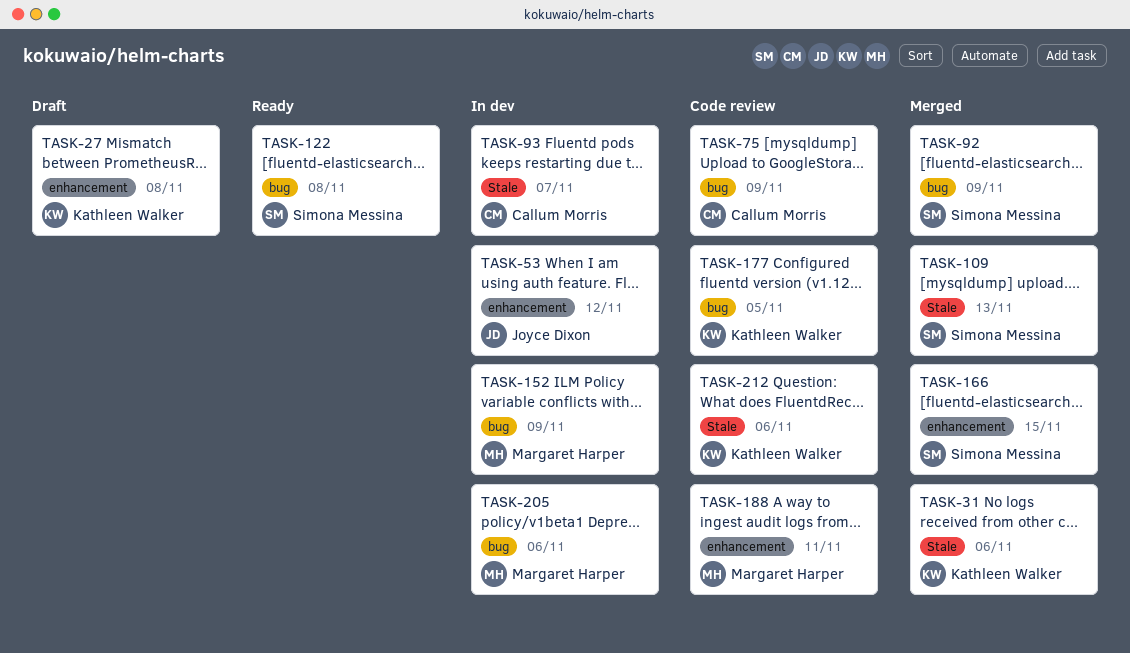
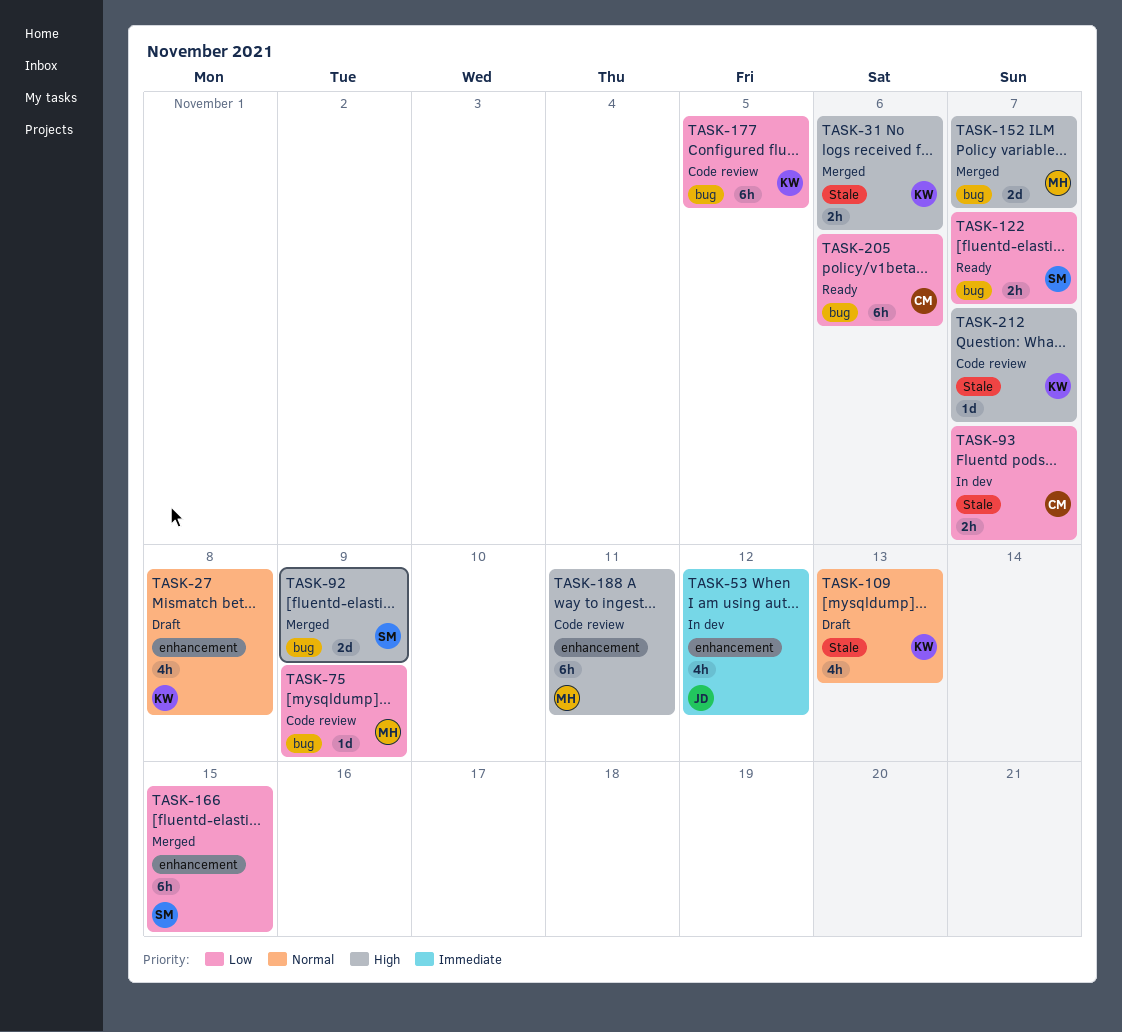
TASK-75, owner: Callum Morris -> Margaret Harper
TASK-109, status: Merged -> Draft
TASK-109, owner: Simona Messina -> Kathleen Walker
TASK-122, due: Nov 8 -> Nov 7
TASK-152, status: In dev -> Merged
TASK-152, due: Nov 9 -> Nov 7
TASK-205, status: In dev -> Ready
TASK-205, owner: Margaret Harper -> Callum Morris
TASK-212, due: Nov 6 -> Nov 7

